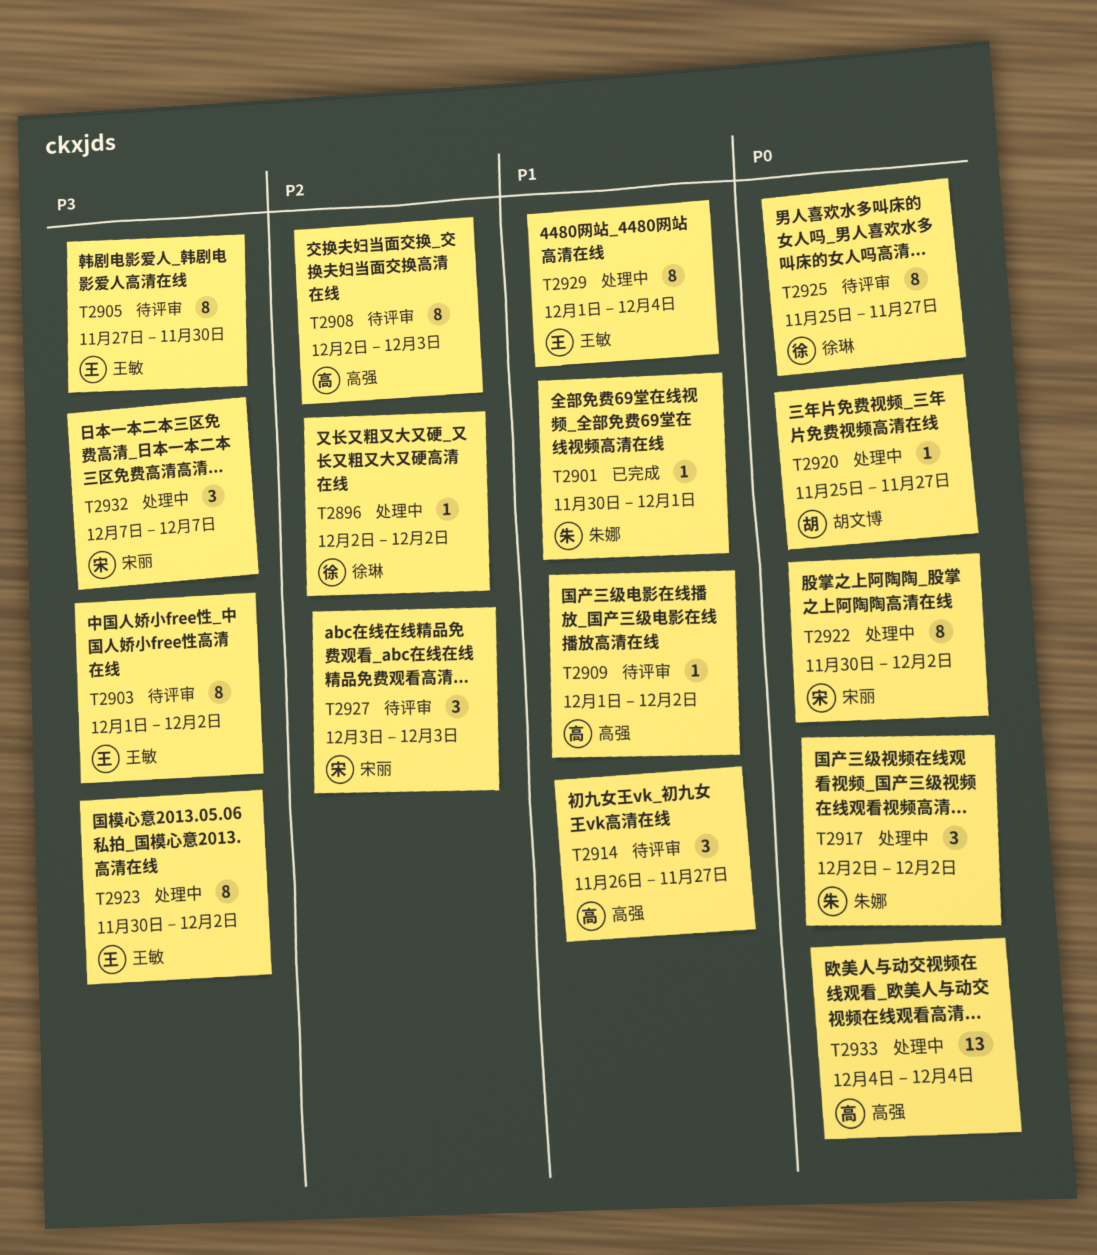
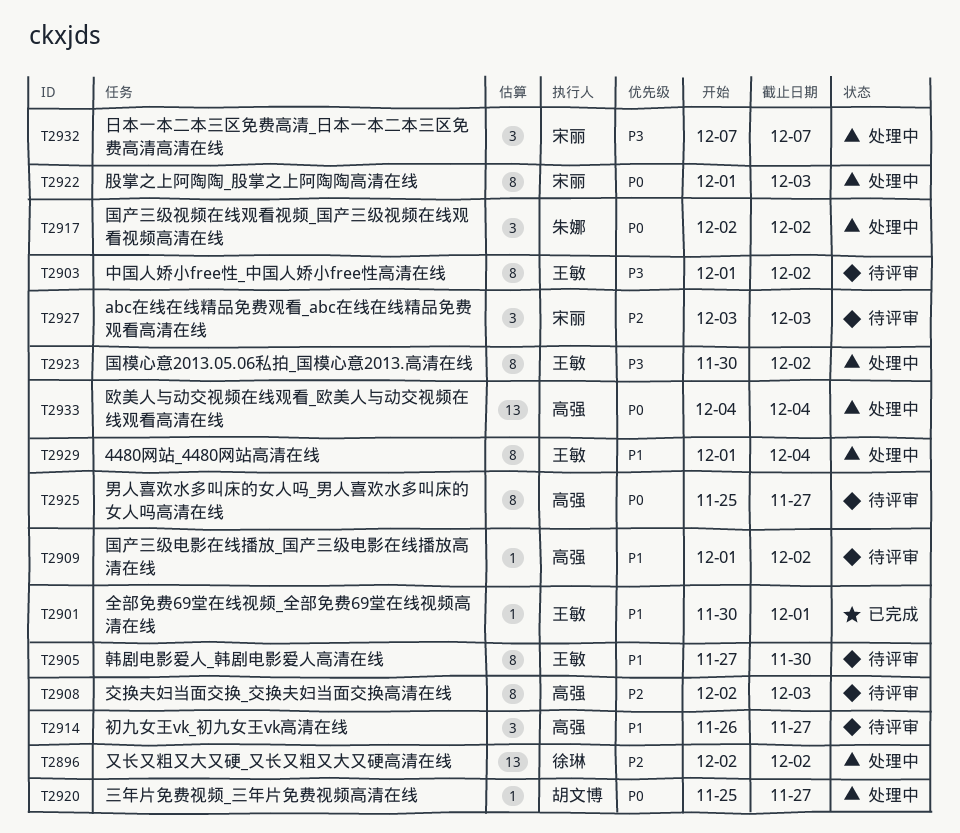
T2896, estimate: 1 -> 13
T2901, owner: 朱娜 -> 王敏
T2905, priority: P3 -> P1
T2922, start: Nov 30 -> Dec 1
T2922, due: Dec 2 -> Dec 3
T2925, owner: 徐琳 -> 高强

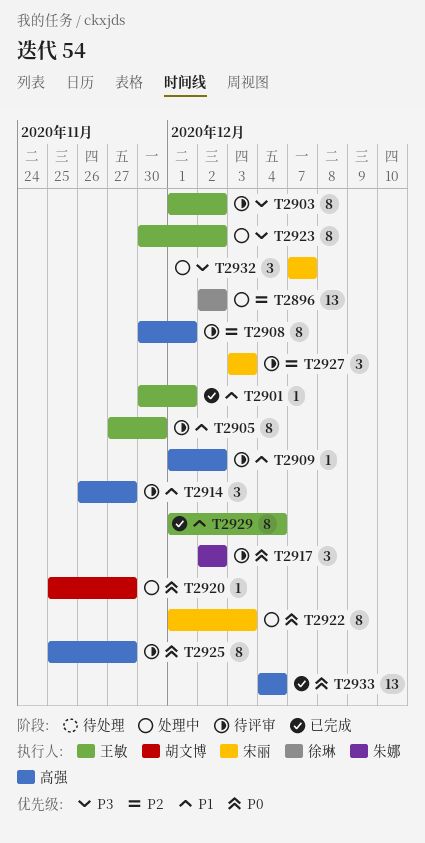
T2908, start: Dec 2 -> Nov 30
T2908, due: Dec 3 -> Dec 1
T2917, status: 处理中 -> 待评审
T2929, status: 处理中 -> 已完成
T2933, status: 处理中 -> 已完成

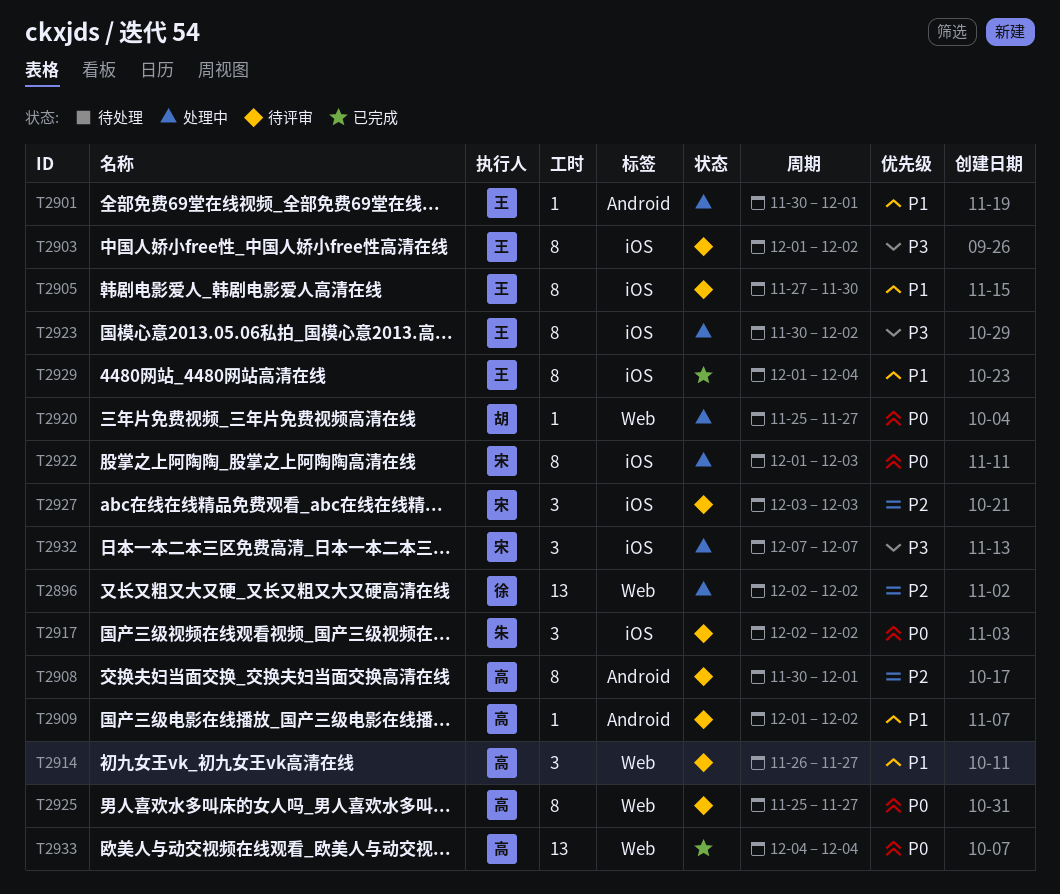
T2901, status: 已完成 -> 处理中

